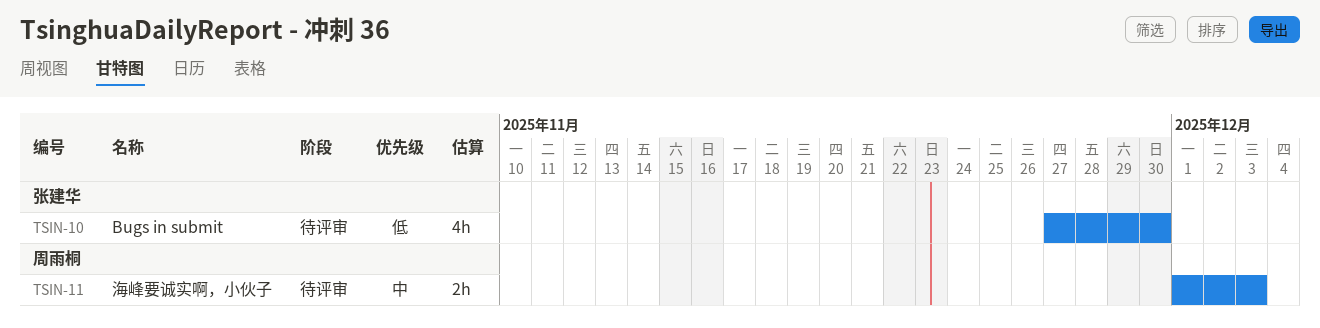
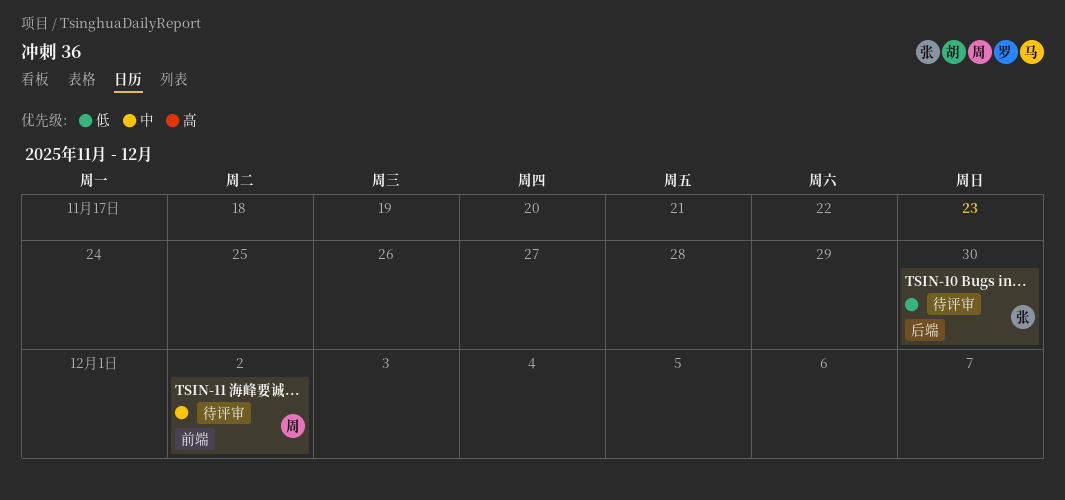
TSIN-11, due: Dec 3 -> Dec 2

